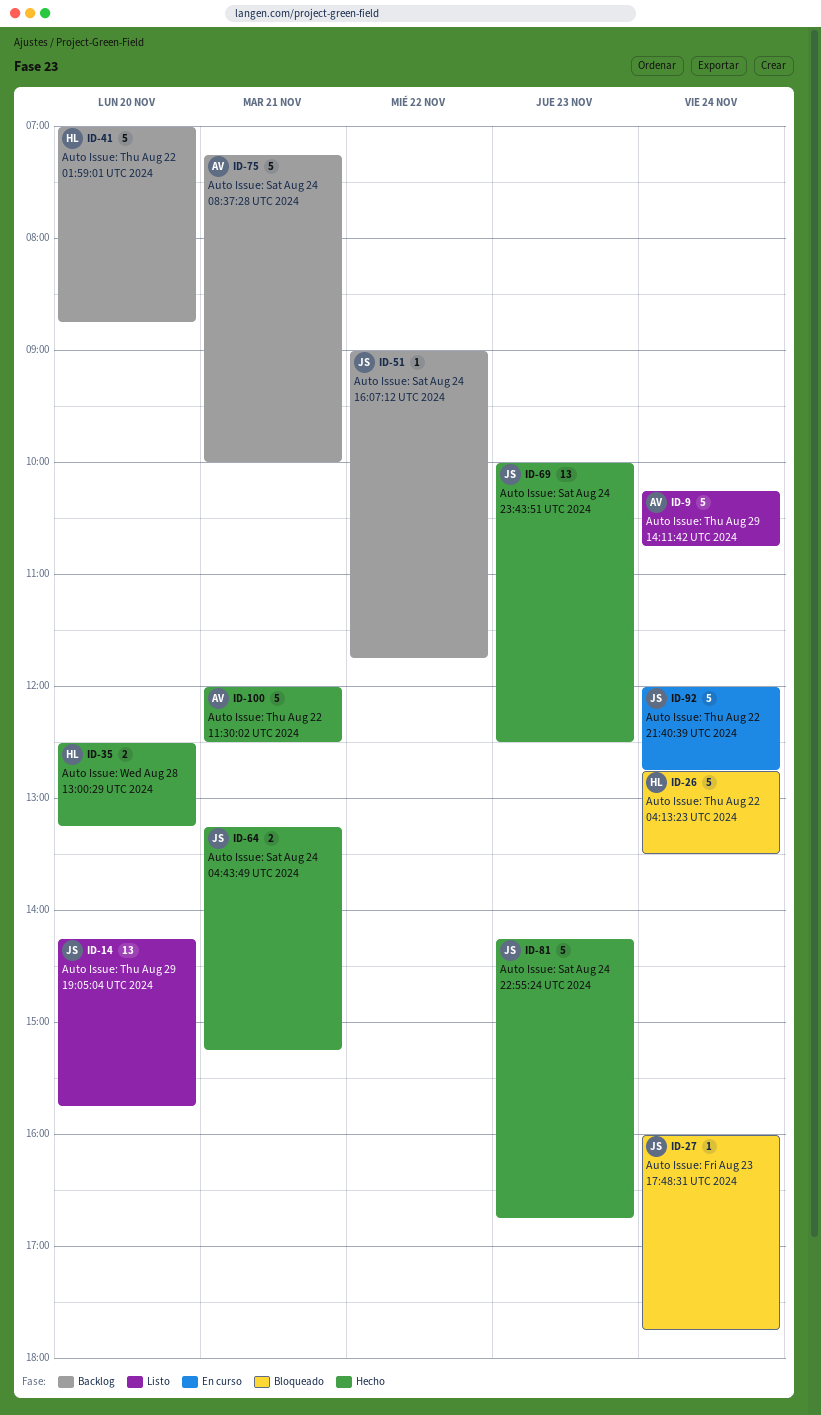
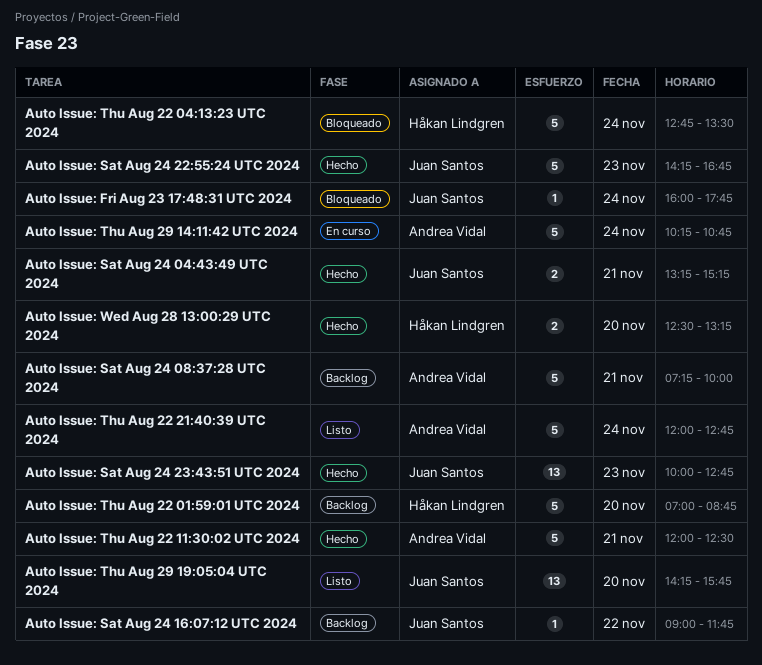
Auto Issue: Sat Aug 24 23:43:51 UTC 2024, ends: 12:30 -> 12:45
Auto Issue: Thu Aug 22 21:40:39 UTC 2024, status: En curso -> Listo
Auto Issue: Thu Aug 22 21:40:39 UTC 2024, owner: Juan Santos -> Andrea Vidal
Auto Issue: Thu Aug 29 14:11:42 UTC 2024, status: Listo -> En curso

